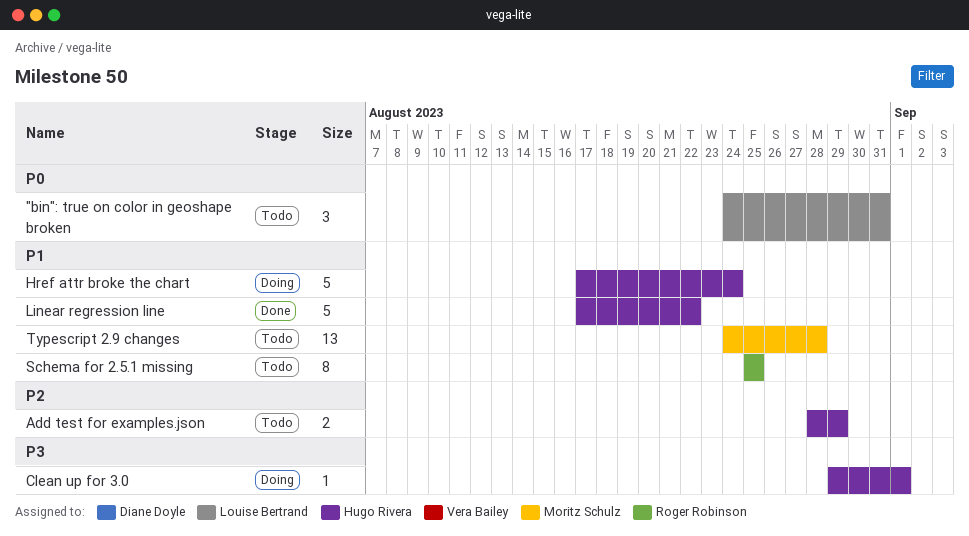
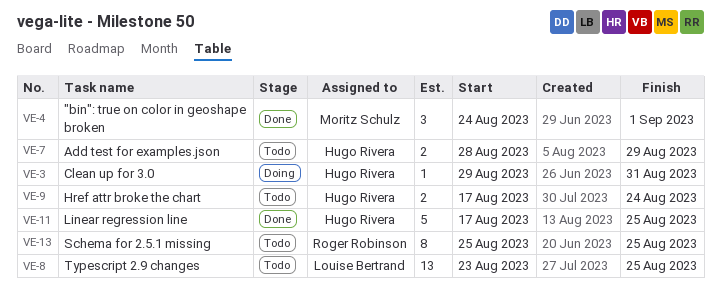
"bin": true on color in geoshape broken, status: Todo -> Done
"bin": true on color in geoshape broken, owner: Louise Bertrand -> Moritz Schulz
"bin": true on color in geoshape broken, due: Aug 31 -> Sep 1
Clean up for 3.0, due: Sep 1 -> Aug 31
Href attr broke the chart, status: Doing -> Todo
Href attr broke the chart, estimate: 5 -> 2
Linear regression line, due: Aug 22 -> Aug 25
Typescript 2.9 changes, owner: Moritz Schulz -> Louise Bertrand
Typescript 2.9 changes, start: Aug 24 -> Aug 23
Typescript 2.9 changes, due: Aug 28 -> Aug 25

